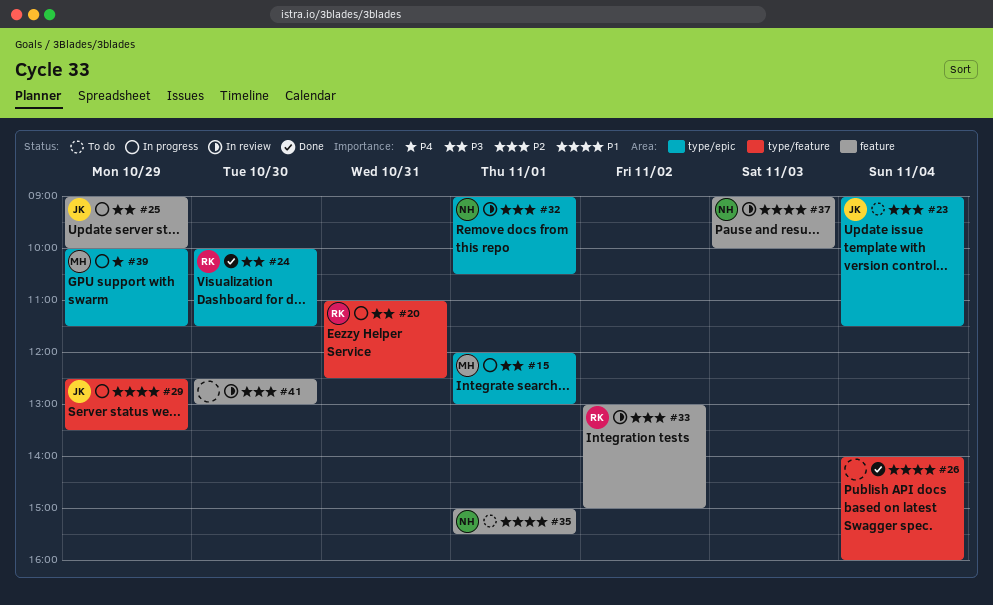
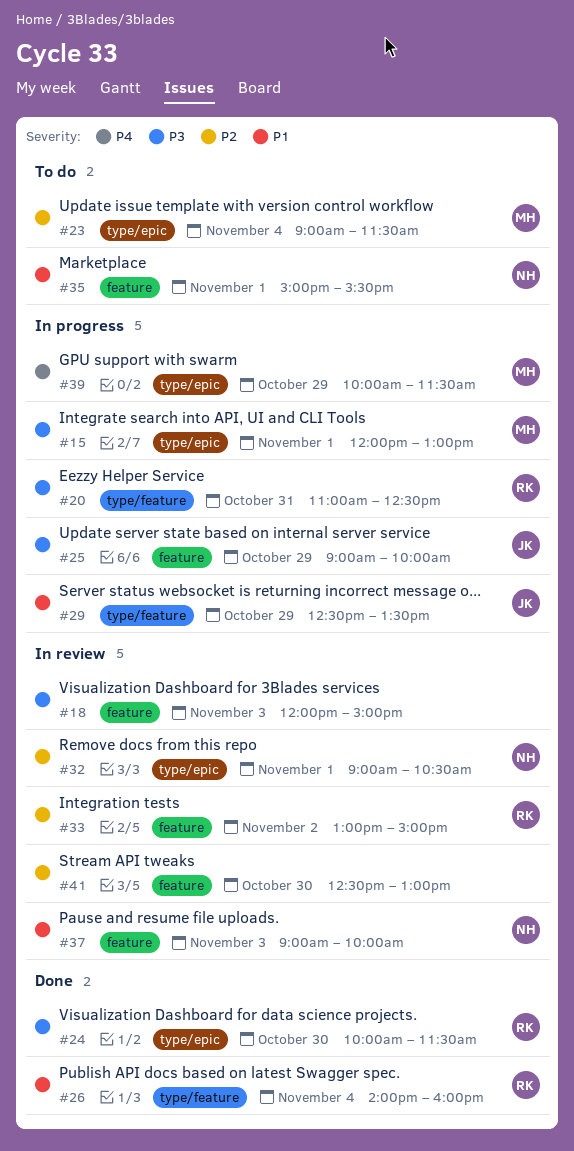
#18: none -> present
#23, owner: JK -> MH
#26, owner: none -> RK

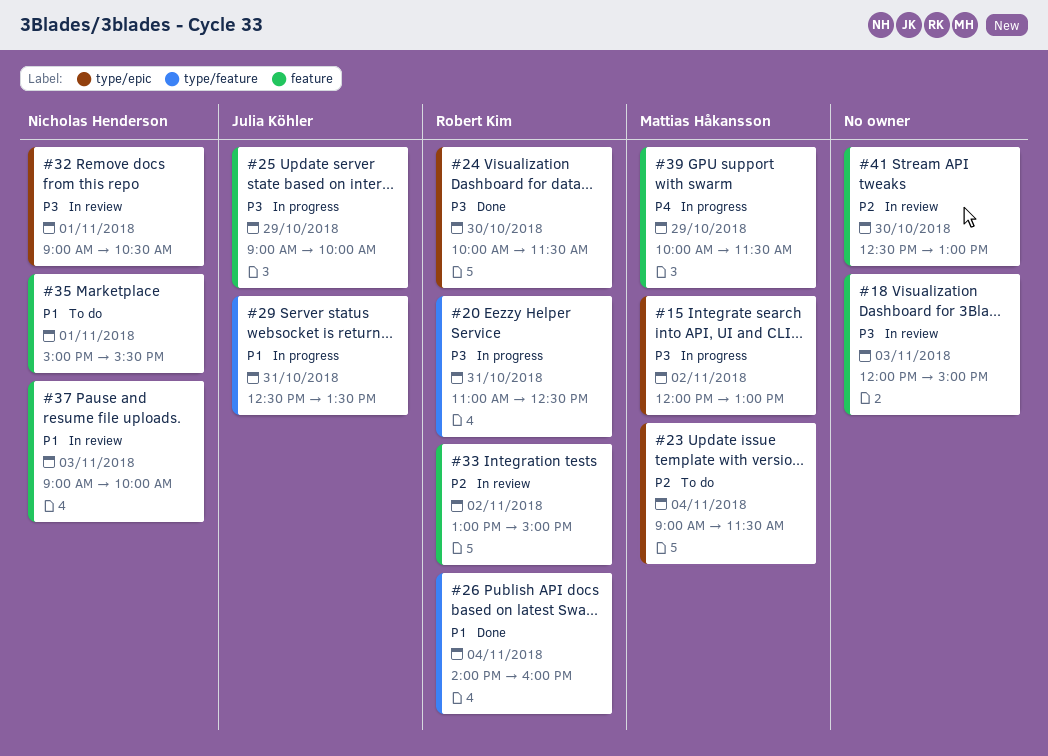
#15, day: Nov 1 -> Nov 2
#29, day: Oct 29 -> Oct 31
#32, priority: P2 -> P3
#39, label: type/epic -> feature

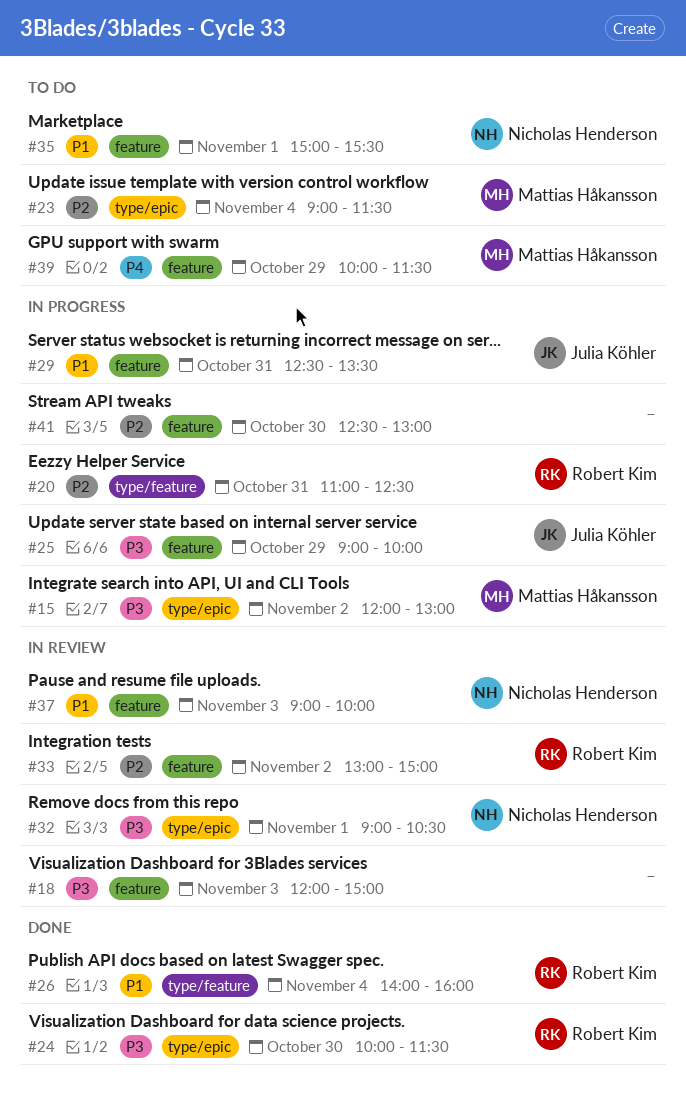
#20, priority: P3 -> P2
#29, label: type/feature -> feature
#39, status: In progress -> To do
#41, status: In review -> In progress

